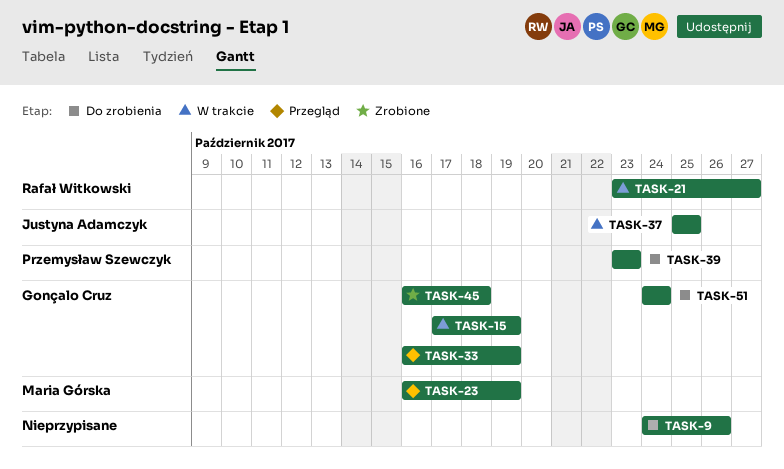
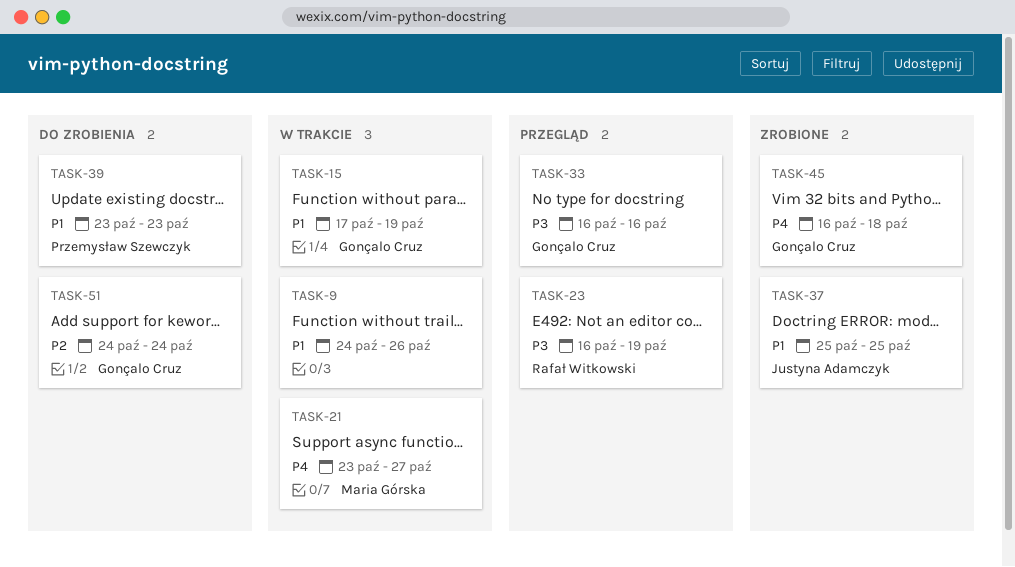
TASK-9, status: Do zrobienia -> W trakcie
TASK-21, owner: Rafał Witkowski -> Maria Górska
TASK-23, owner: Maria Górska -> Rafał Witkowski
TASK-33, due: Oct 19 -> Oct 16
TASK-37, status: W trakcie -> Zrobione

